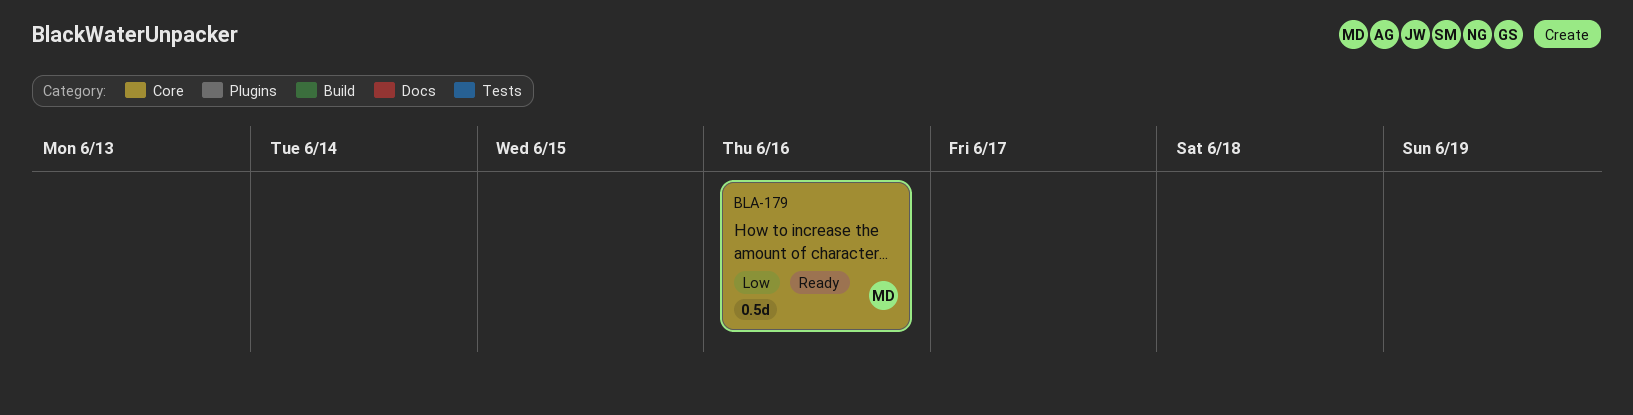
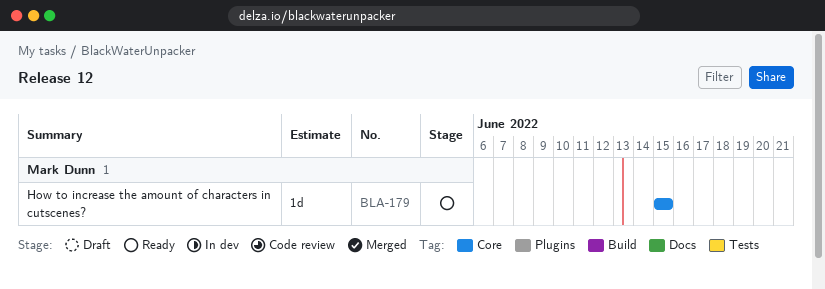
BLA-179, estimate: 0.5d -> 1d
BLA-179, due: Jun 16 -> Jun 15

